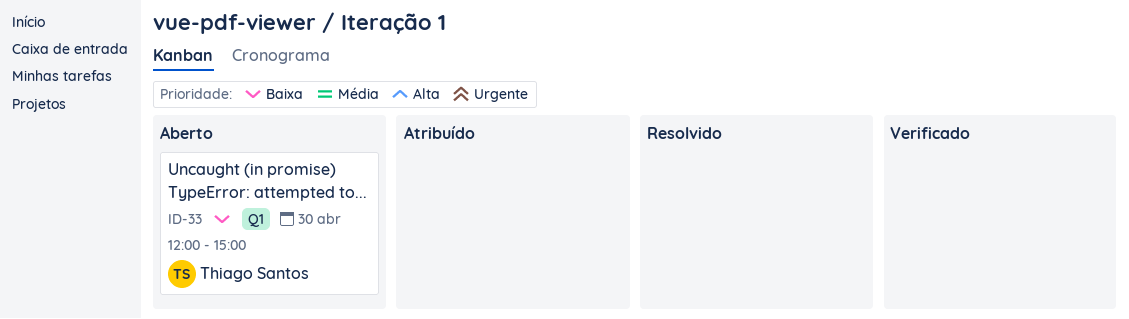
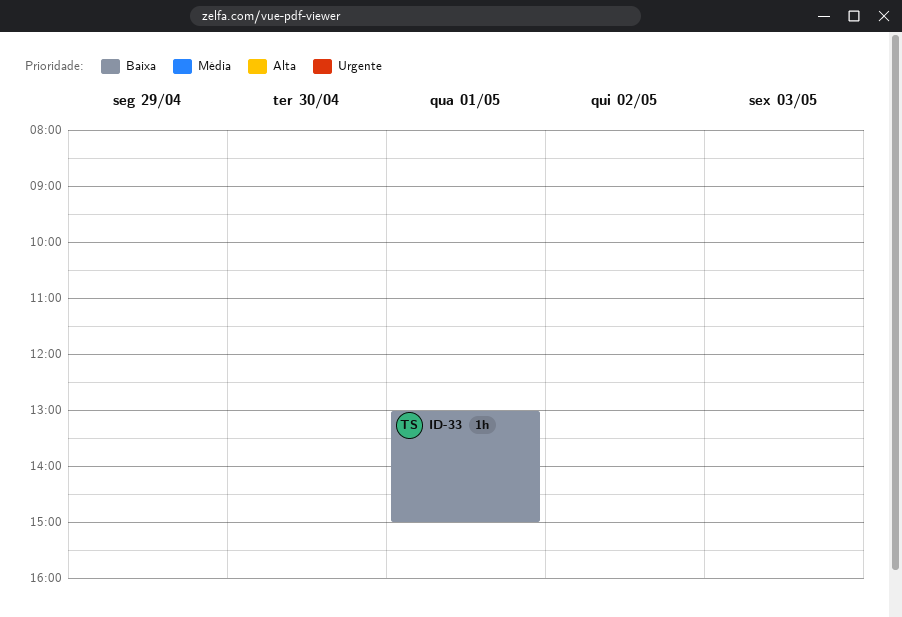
ID-33, day: Apr 30 -> May 1
ID-33, begins: 12:00 -> 13:00

